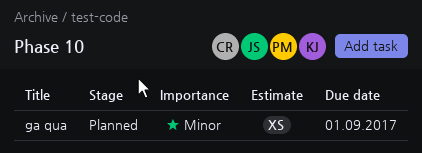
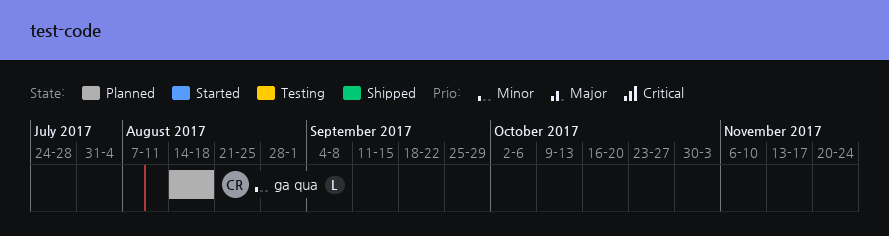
ga qua, estimate: XS -> L
ga qua, due: Sep 1 -> Aug 18

